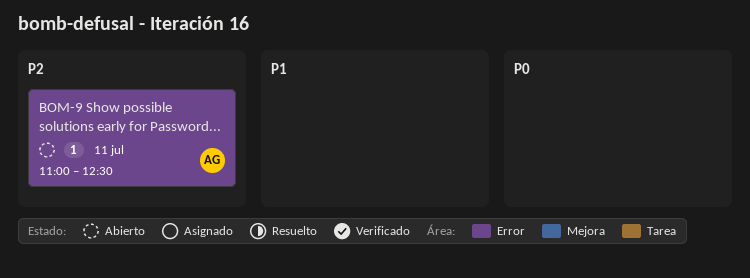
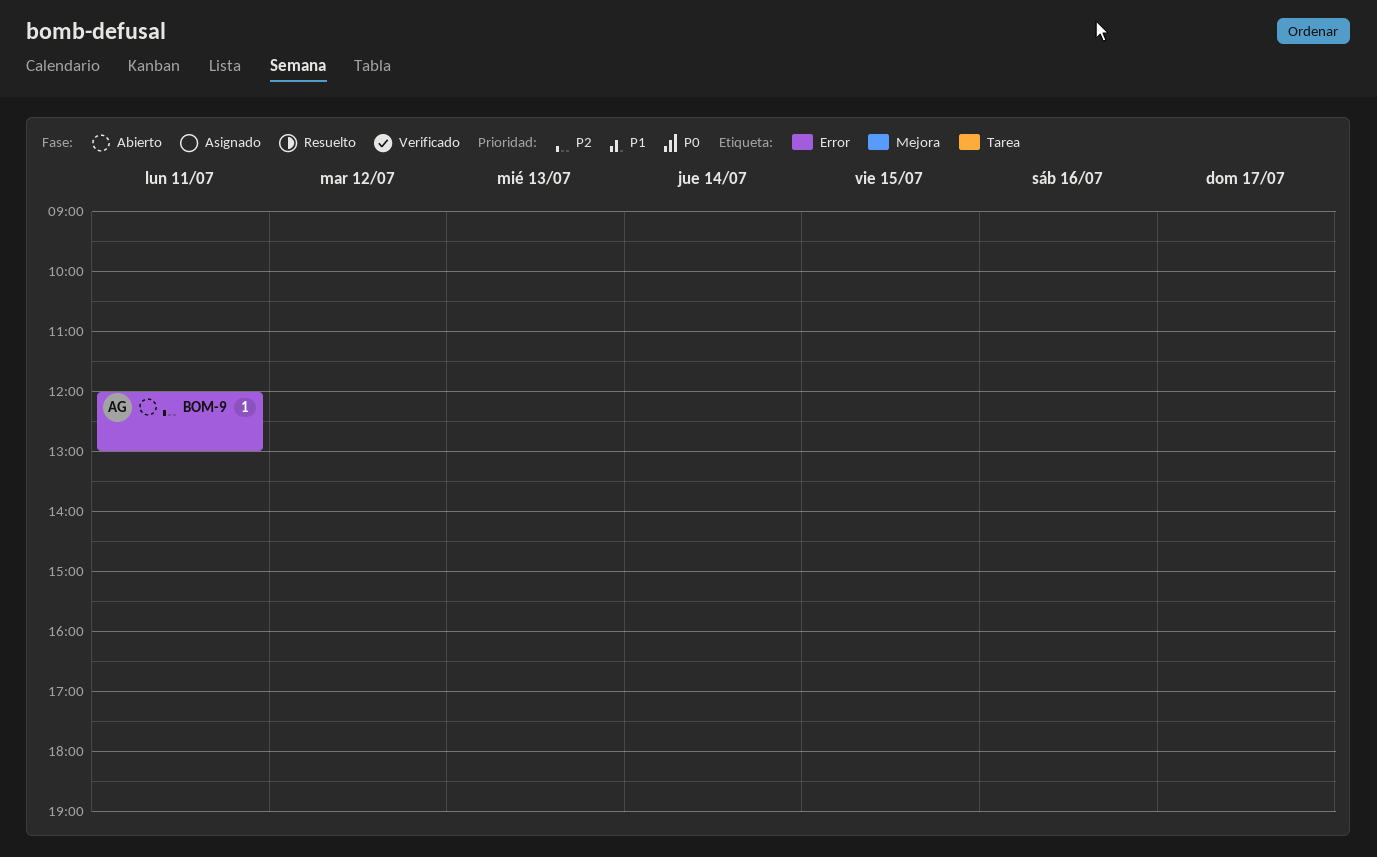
BOM-9, begins: 11:00 -> 12:00
BOM-9, ends: 12:30 -> 13:00

